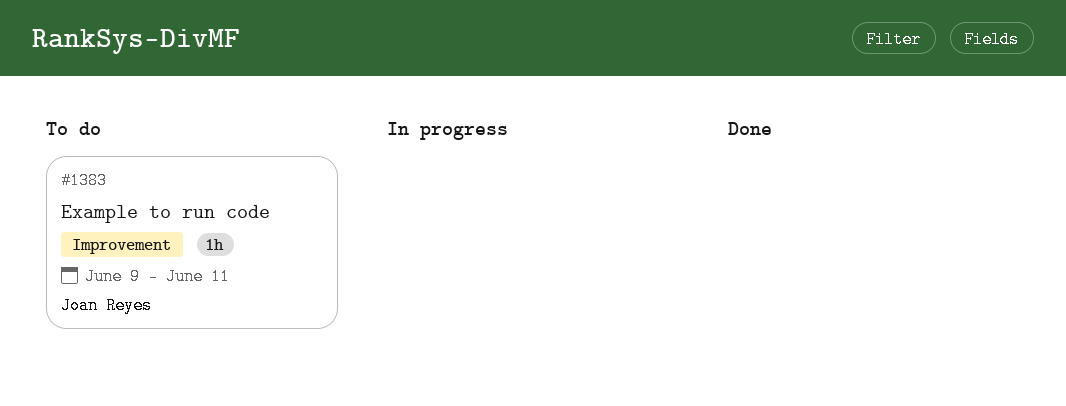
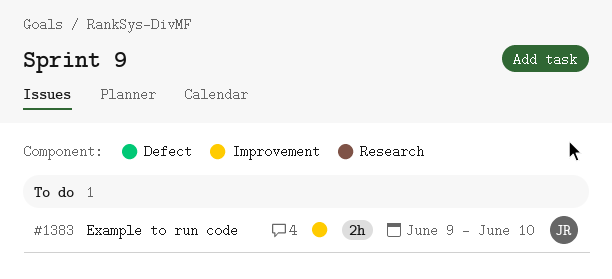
#1383, estimate: 1h -> 2h
#1383, due: Jun 11 -> Jun 10

